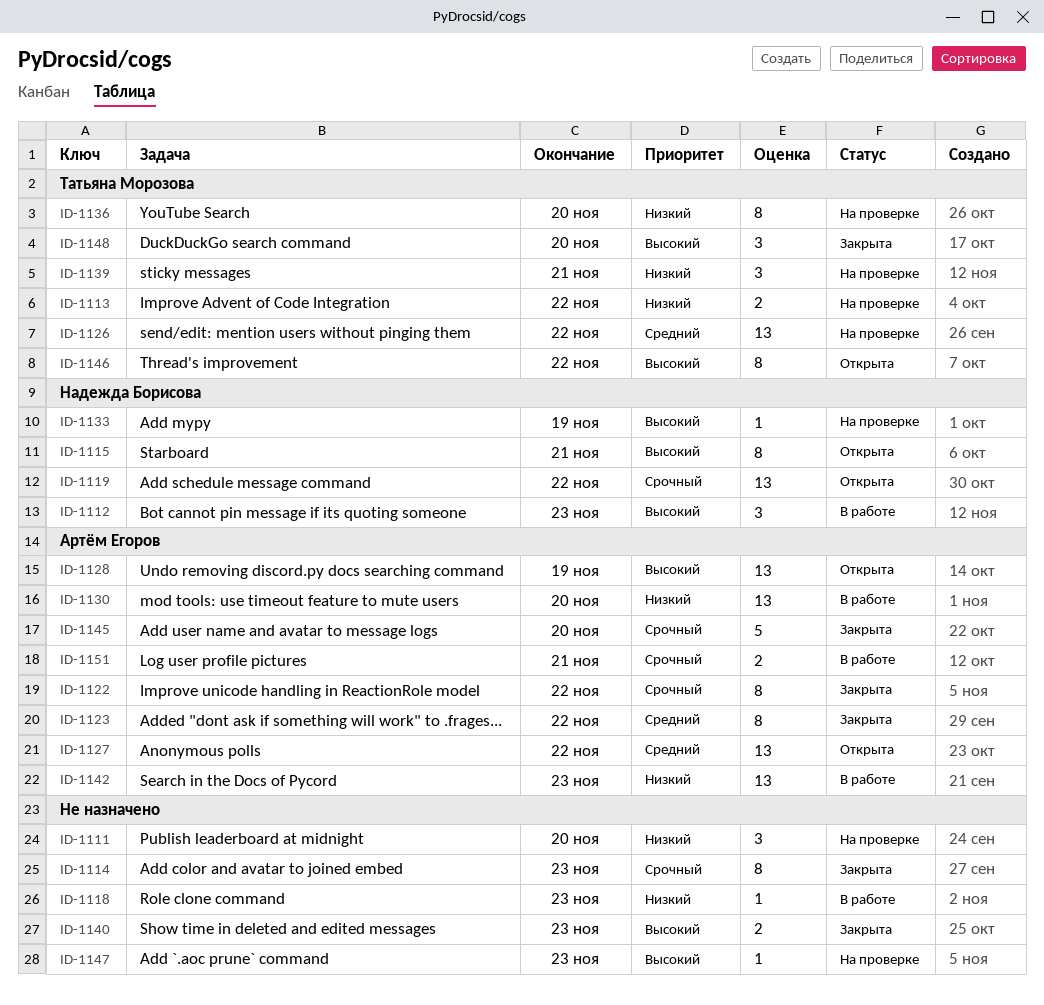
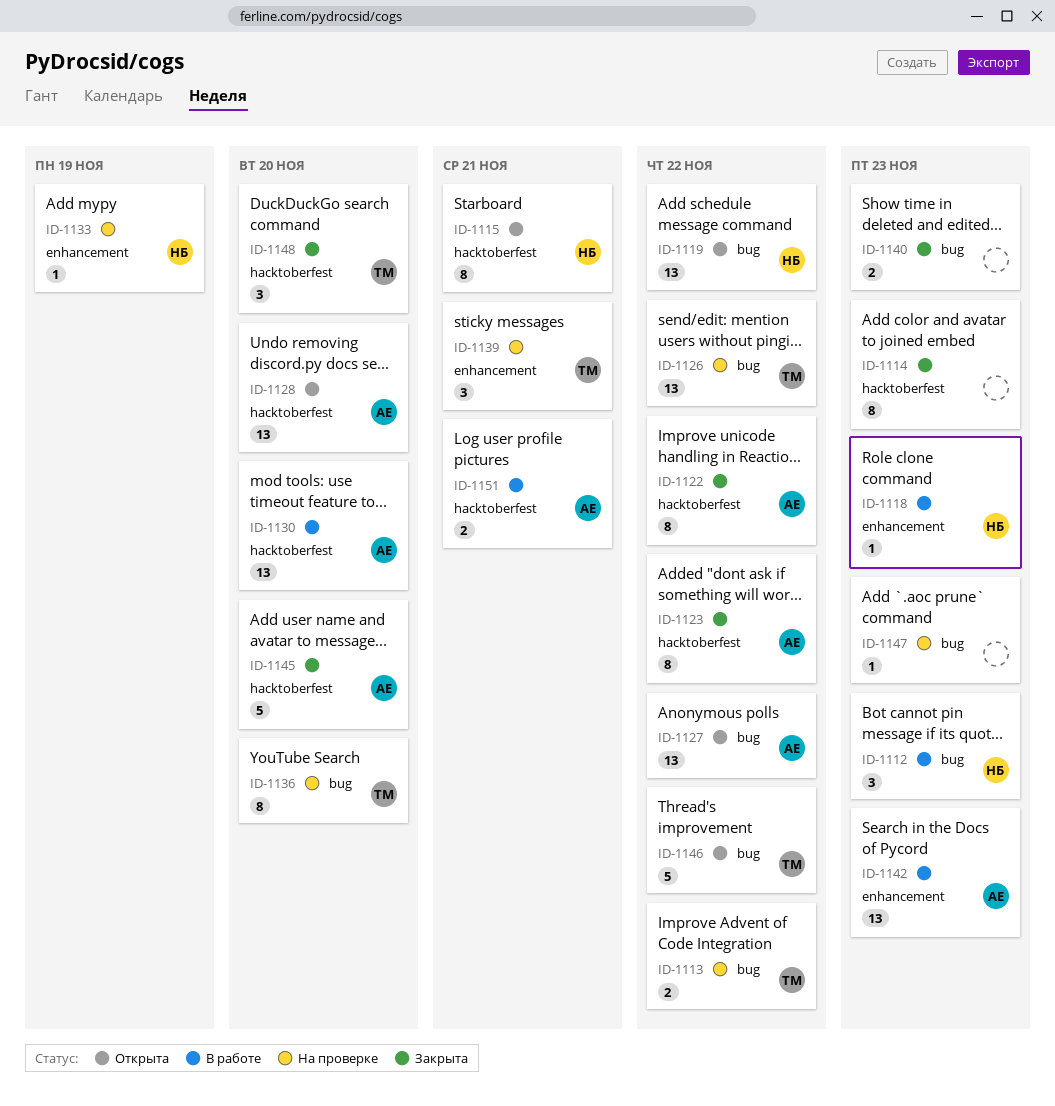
ID-1111: present -> none
ID-1118, owner: none -> Надежда Борисова
ID-1128, due: Nov 19 -> Nov 20
ID-1146, estimate: 8 -> 5

